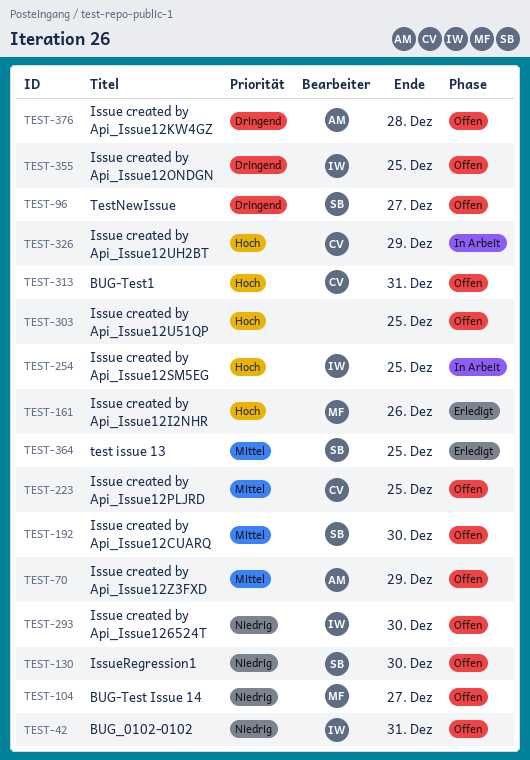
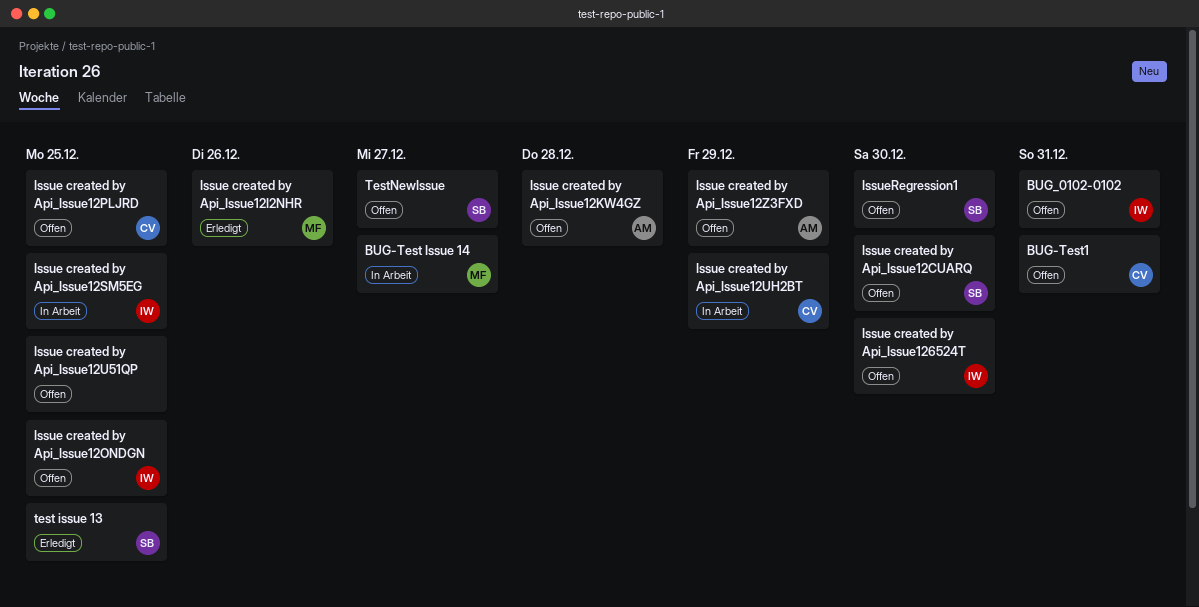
BUG-Test Issue 14, status: Offen -> In Arbeit

